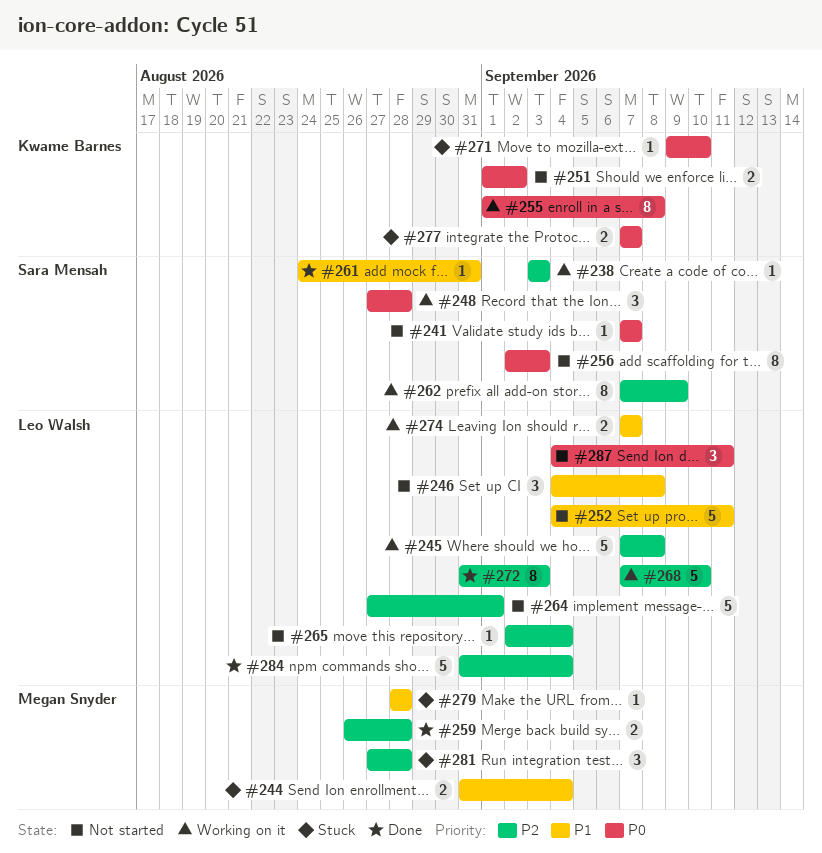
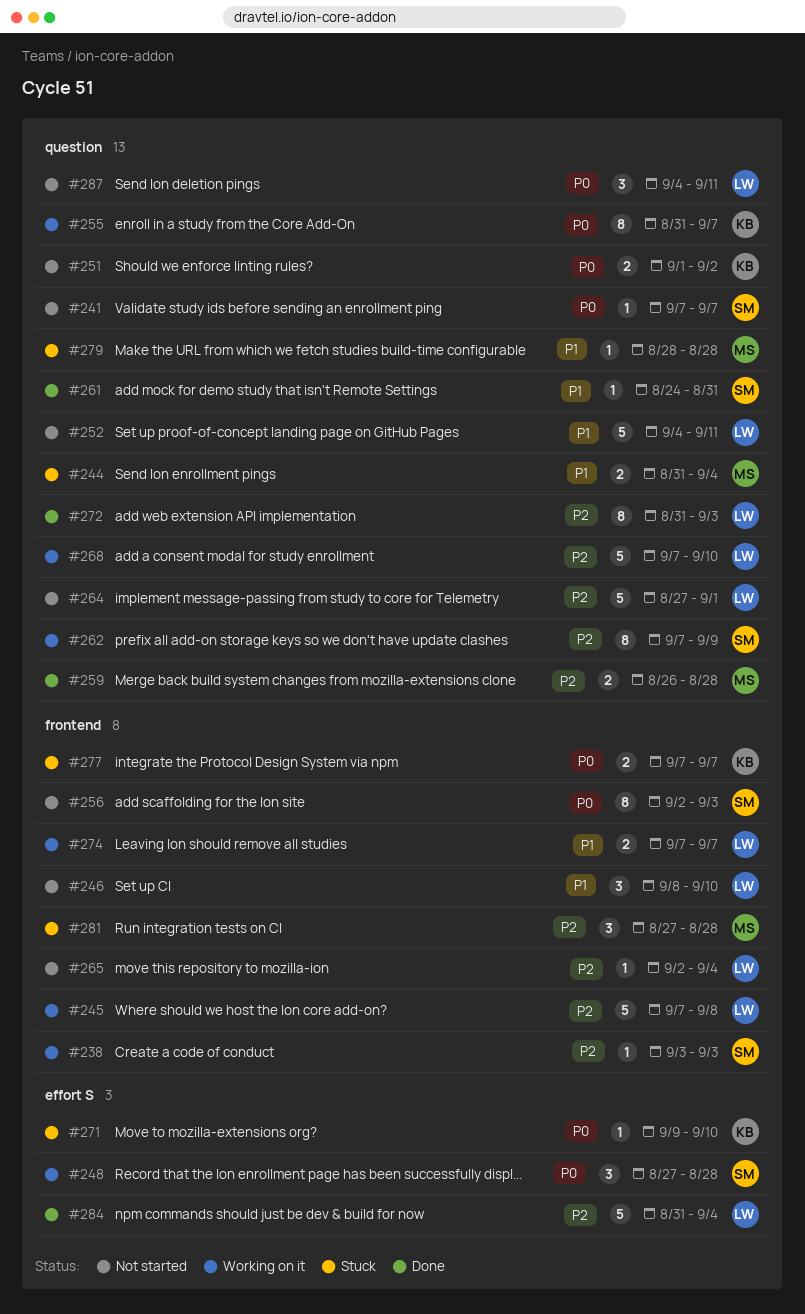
#246, start: Sep 4 -> Sep 8
#246, due: Sep 8 -> Sep 10
#255, start: Sep 1 -> Aug 31
#255, due: Sep 8 -> Sep 7

